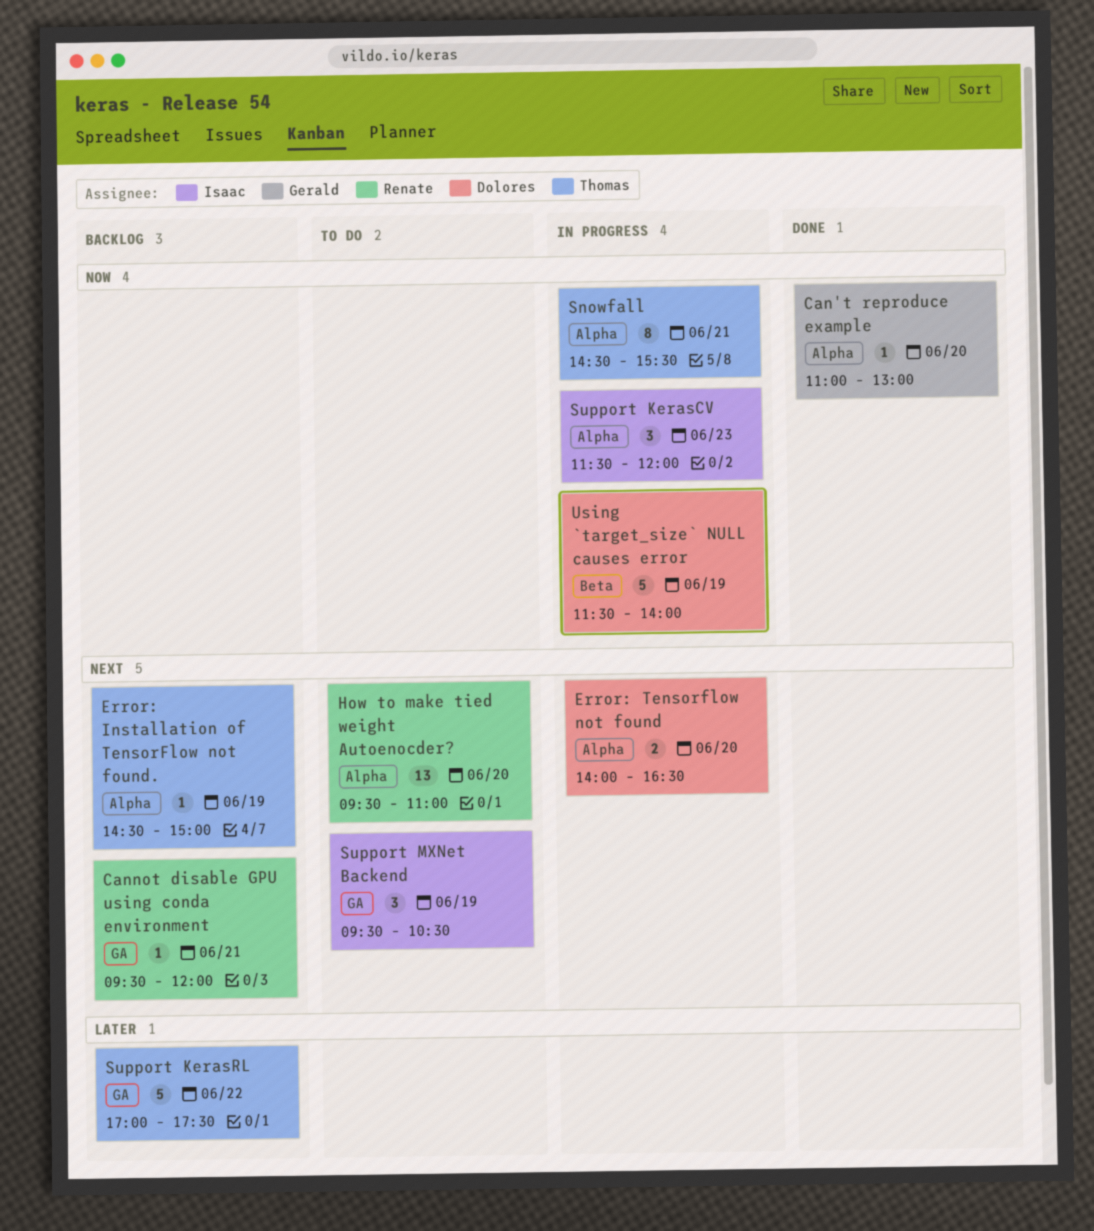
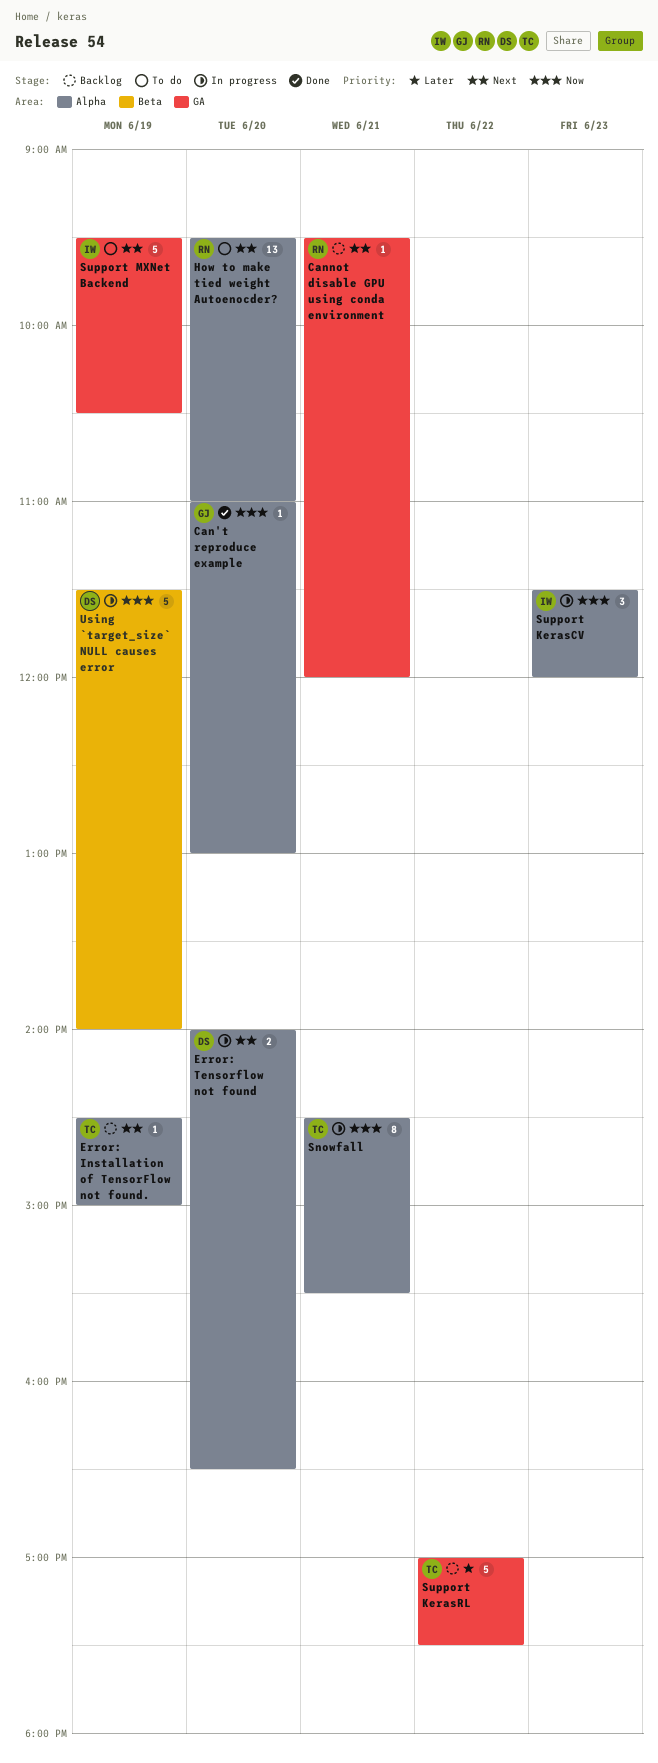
Support MXNet Backend, estimate: 3 -> 5

